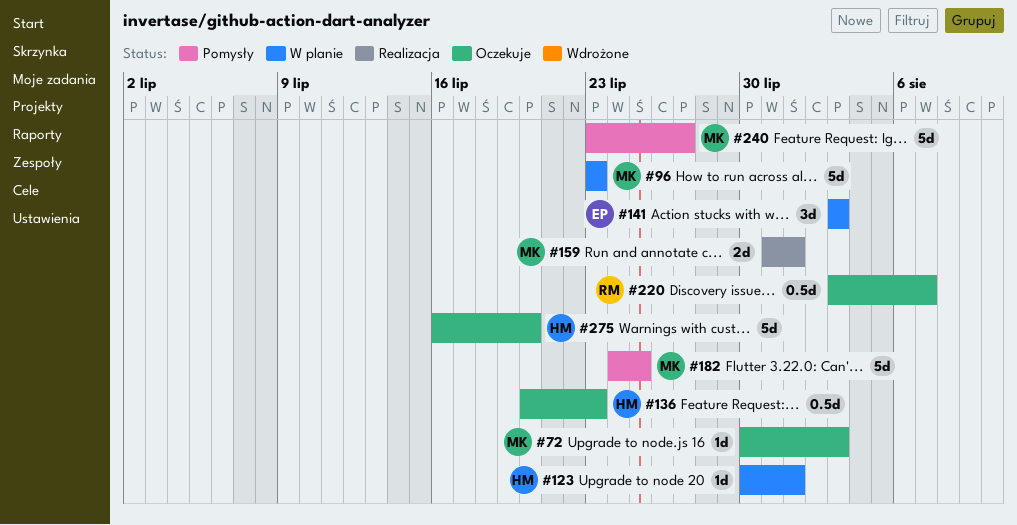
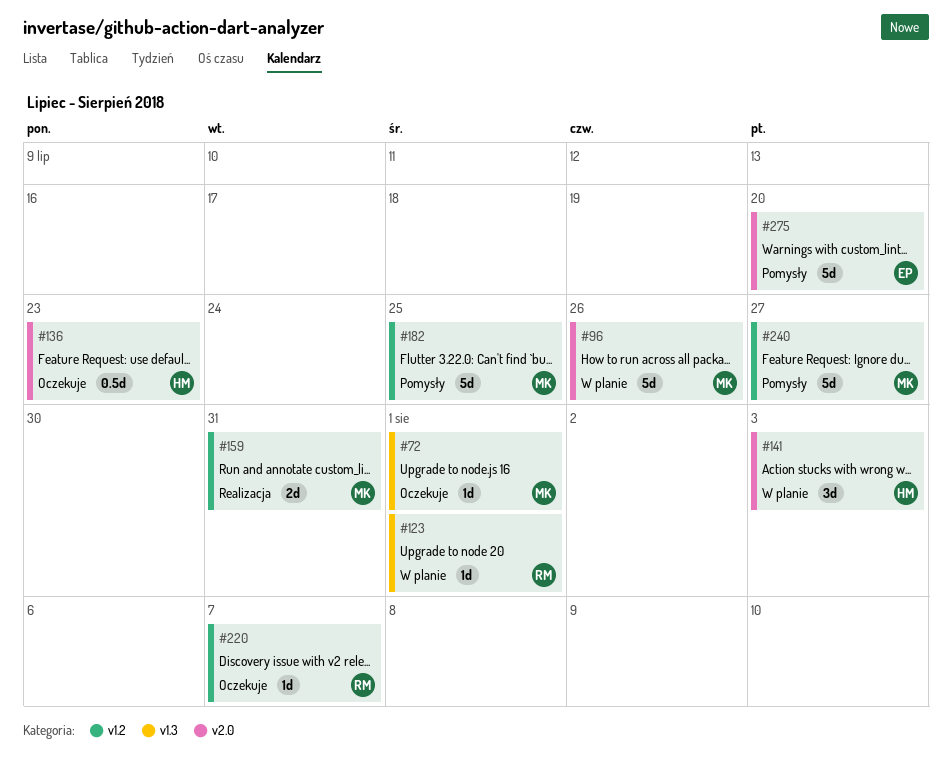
#72, due: Aug 3 -> Aug 1
#96, due: Jul 23 -> Jul 26
#123, owner: HM -> RM
#141, owner: EP -> HM
#159, due: Aug 1 -> Jul 31
#220, estimate: 0.5d -> 1d
#275, status: Oczekuje -> Pomysły
#275, owner: HM -> EP

